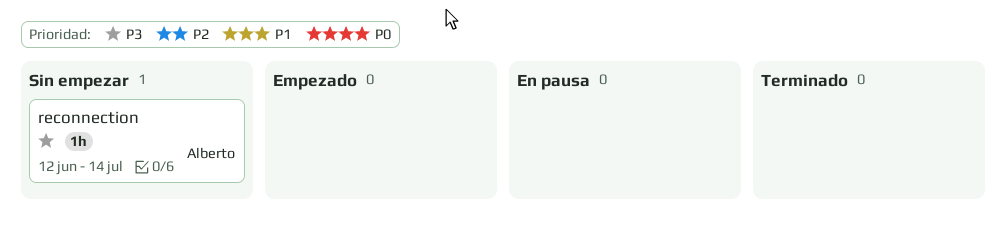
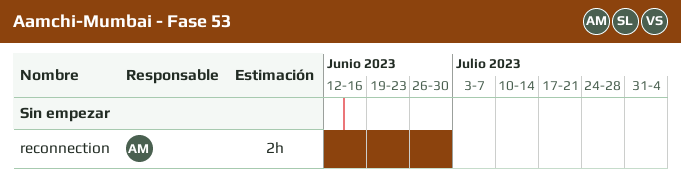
reconnection, estimate: 1h -> 2h
reconnection, due: Jul 14 -> Jun 30

